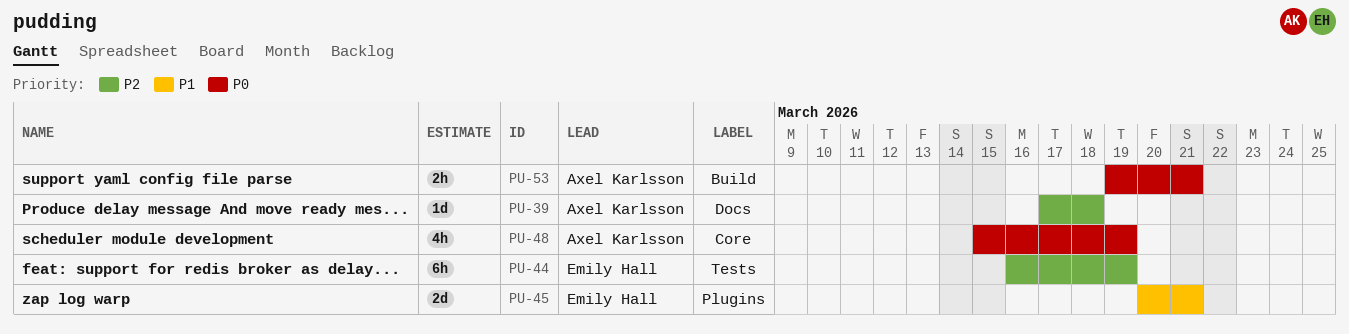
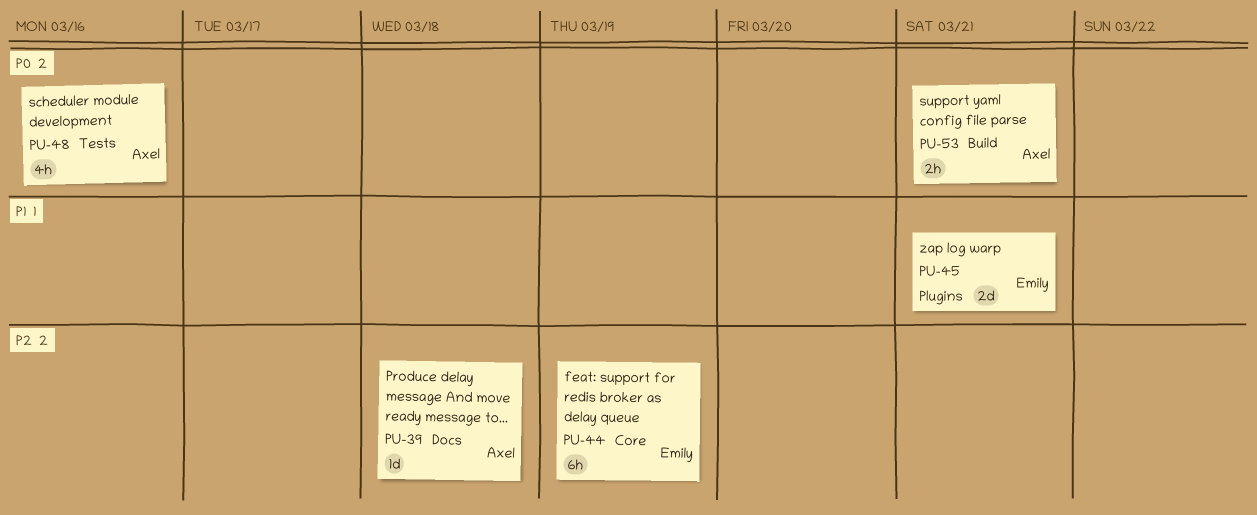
PU-44, label: Tests -> Core
PU-48, label: Core -> Tests
PU-48, due: Mar 19 -> Mar 16

